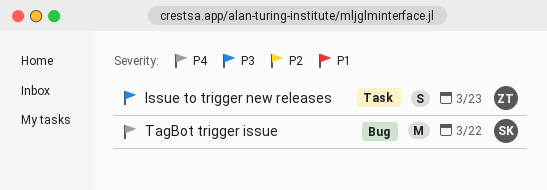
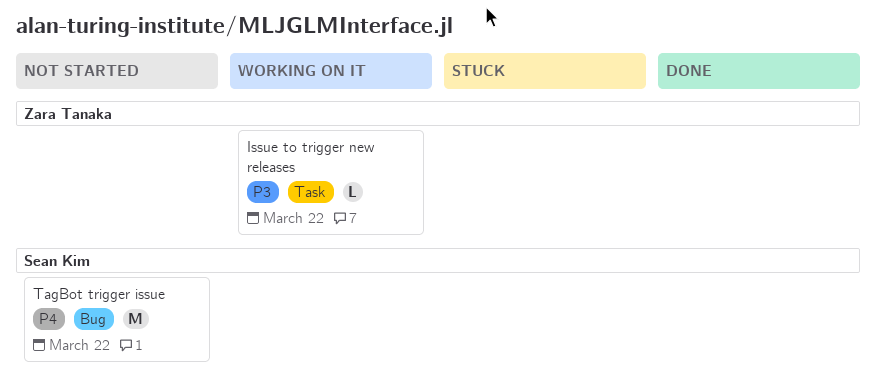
Issue to trigger new releases, estimate: S -> L
Issue to trigger new releases, due: Mar 23 -> Mar 22

